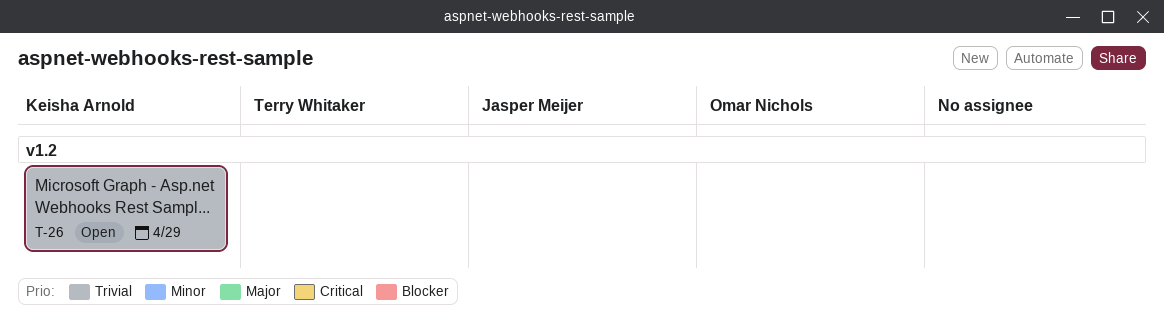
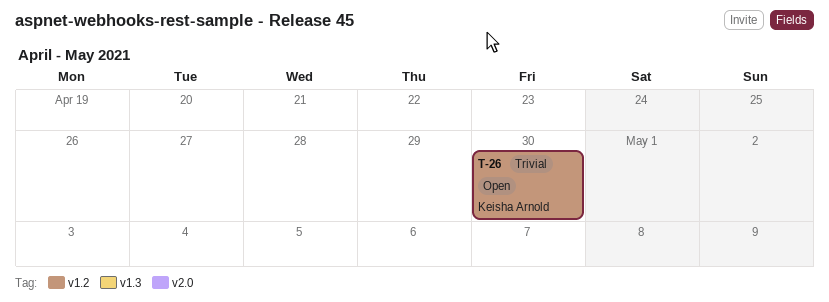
T-26, due: Apr 29 -> Apr 30

